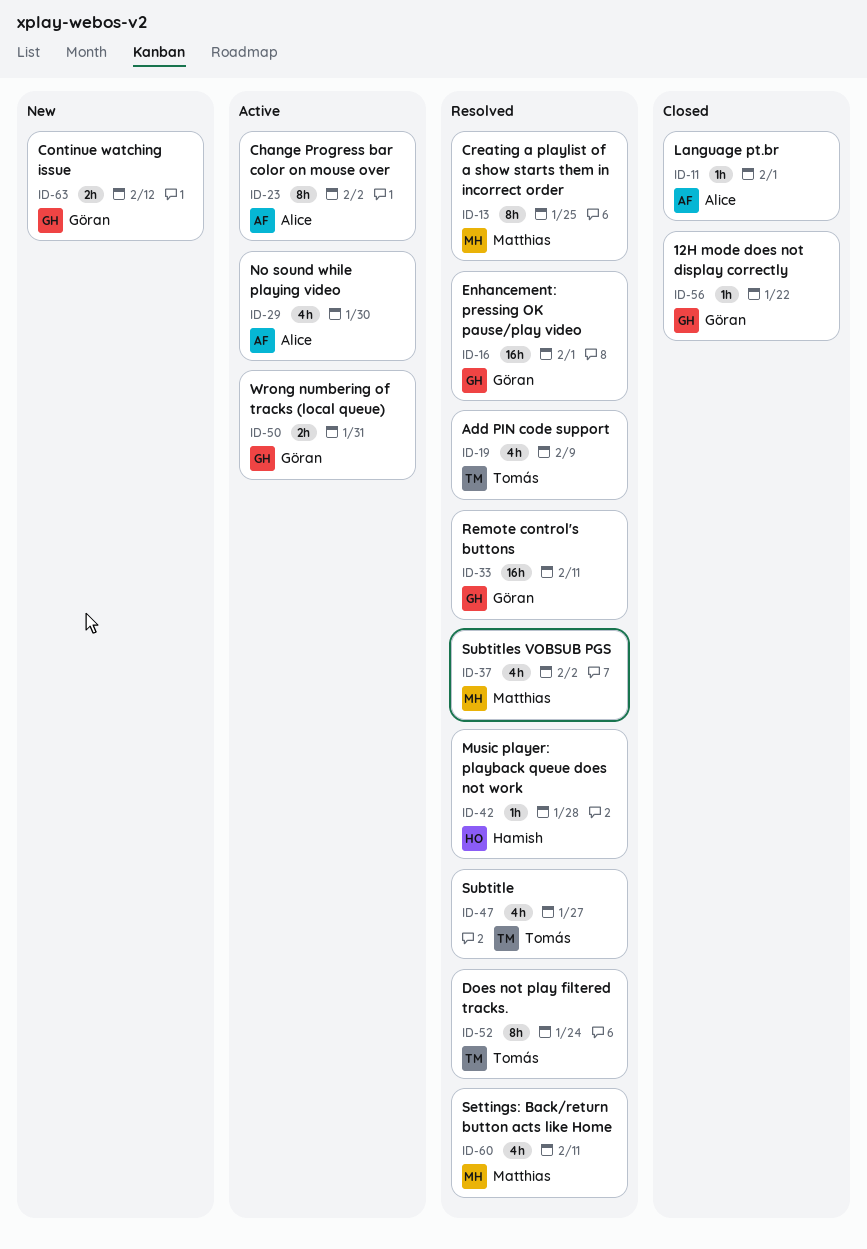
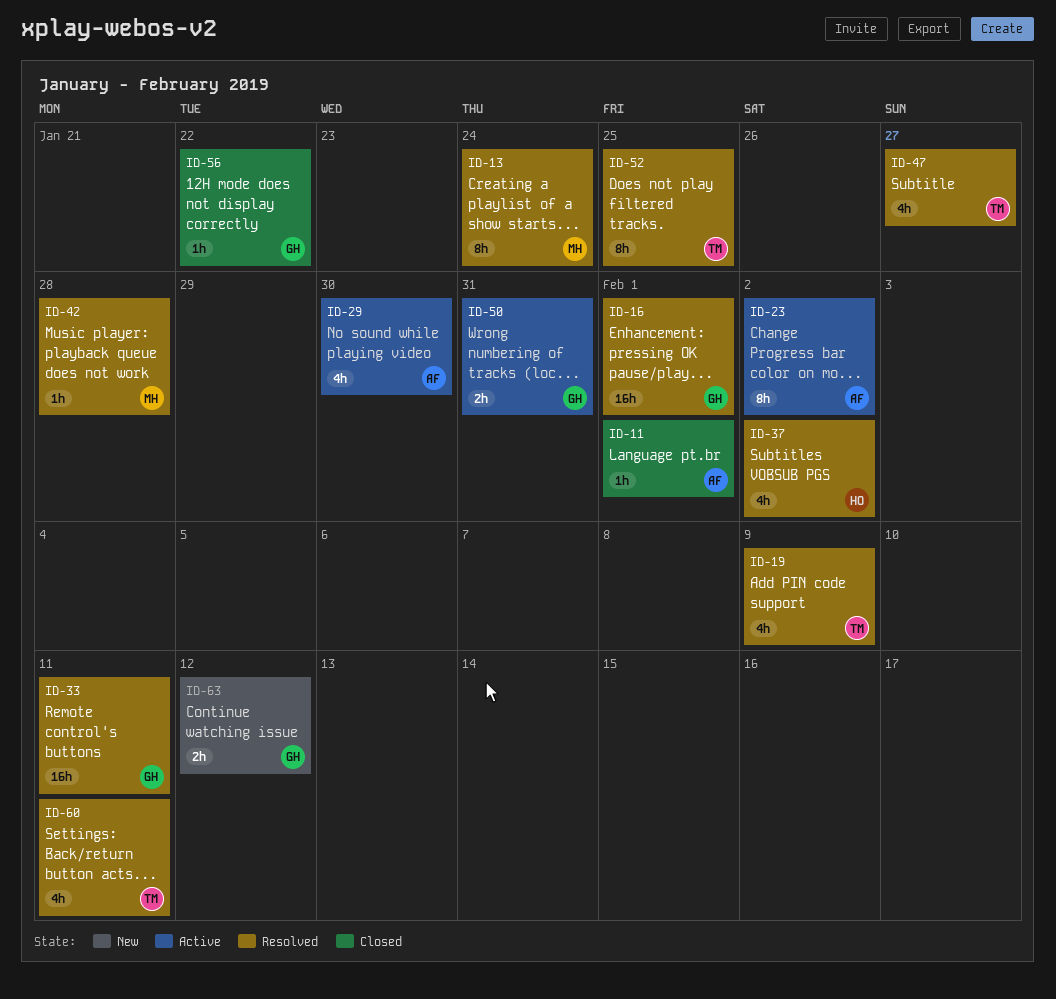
ID-13, due: Jan 25 -> Jan 24
ID-37, owner: Matthias -> Hamish
ID-42, owner: Hamish -> Matthias
ID-52, due: Jan 24 -> Jan 25
ID-60, owner: Matthias -> Tomás

